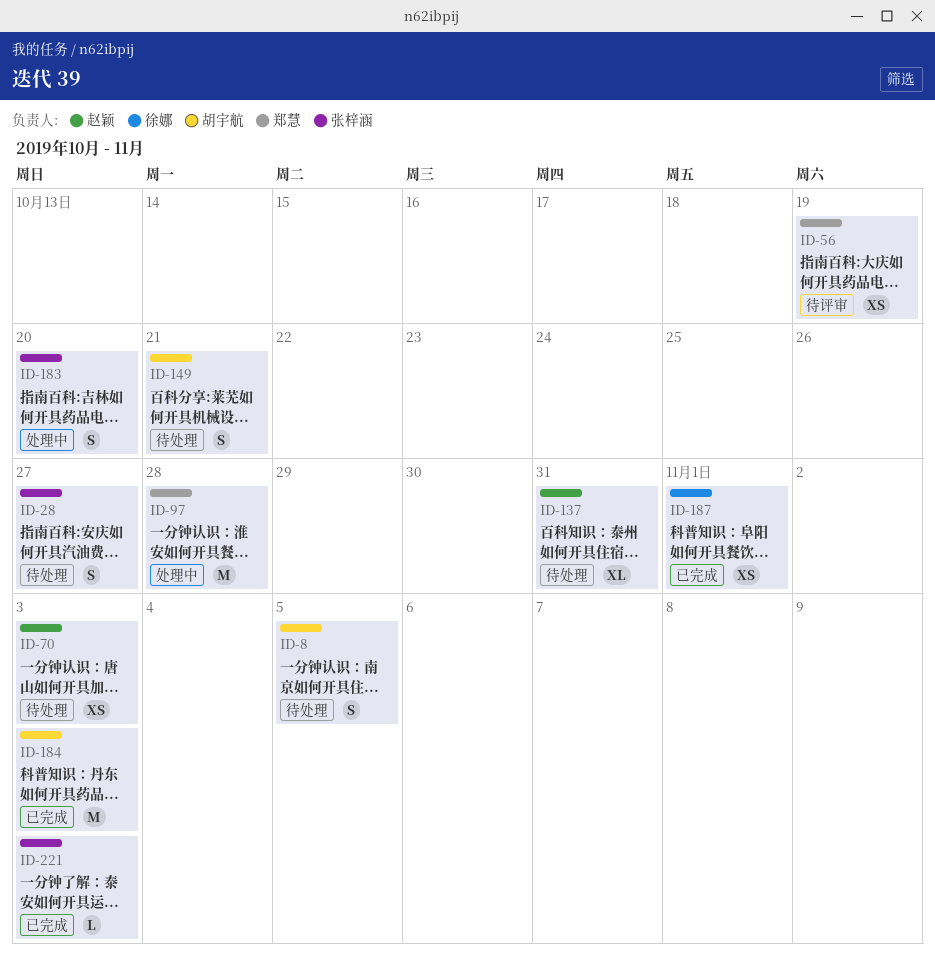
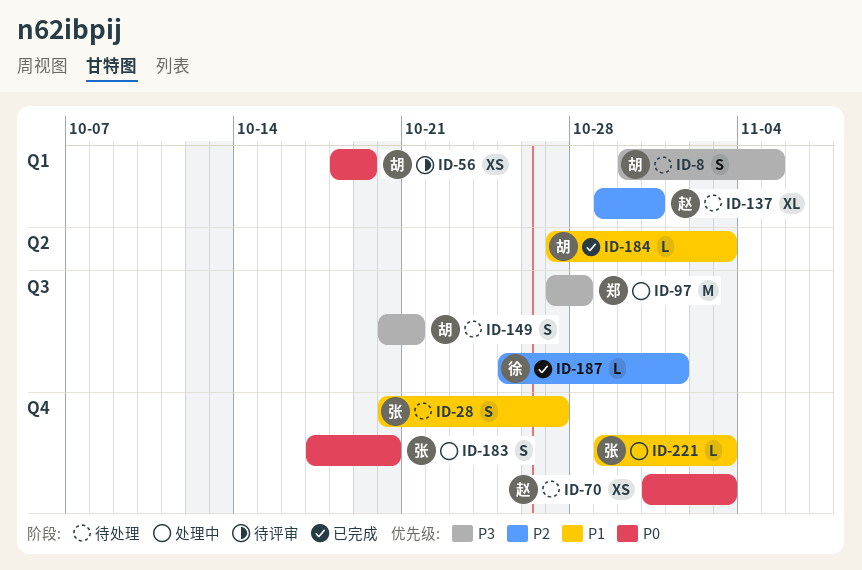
ID-56, owner: 郑慧 -> 胡宇航
ID-184, estimate: M -> L
ID-187, estimate: XS -> L
ID-221, status: 已完成 -> 处理中

